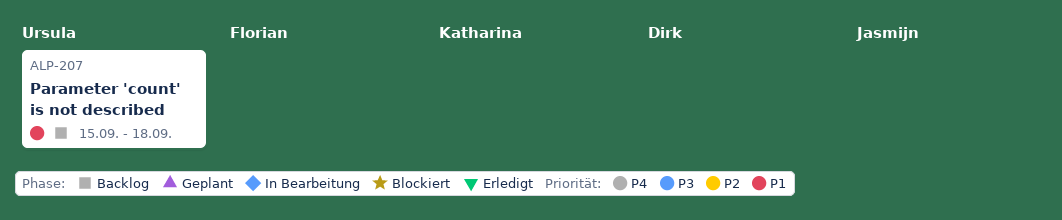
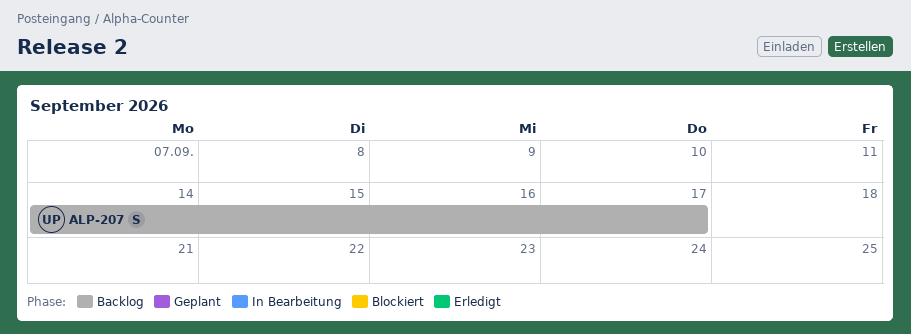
ALP-207, start: Sep 15 -> Sep 14
ALP-207, due: Sep 18 -> Sep 17

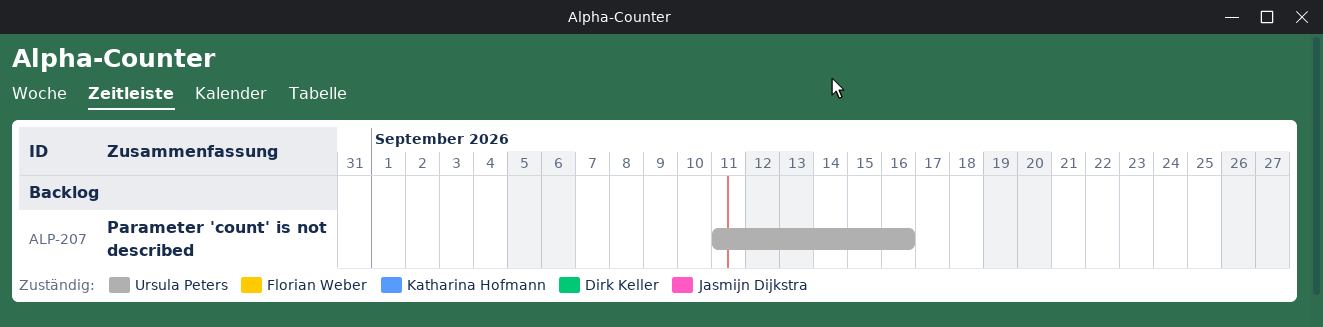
ALP-207, start: Sep 14 -> Sep 11
ALP-207, due: Sep 17 -> Sep 16

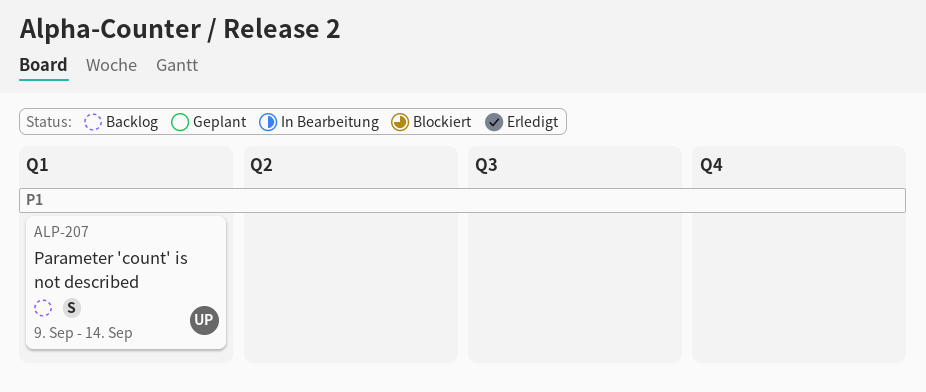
ALP-207, start: Sep 11 -> Sep 9
ALP-207, due: Sep 16 -> Sep 14

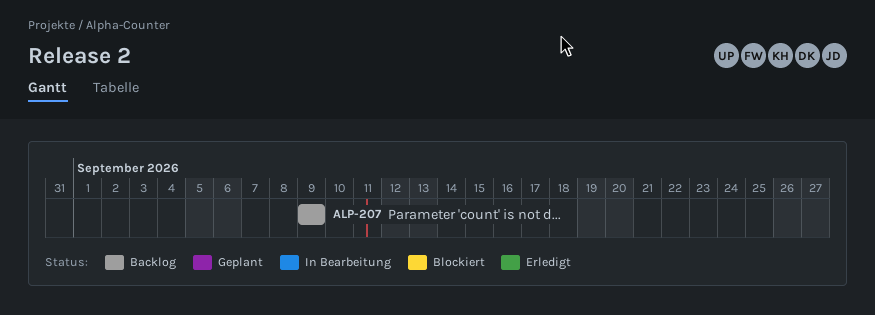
ALP-207, due: Sep 14 -> Sep 9

